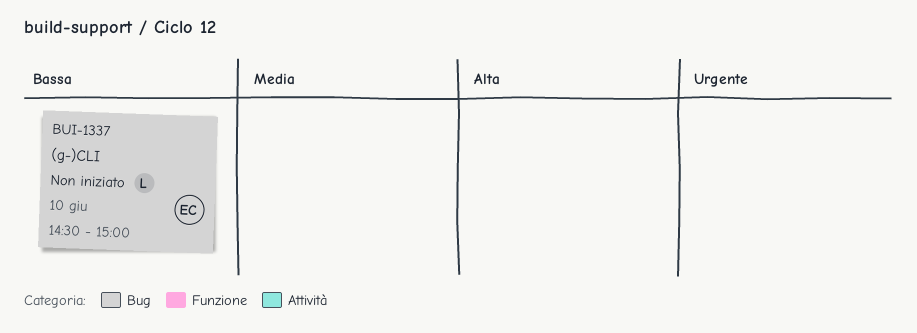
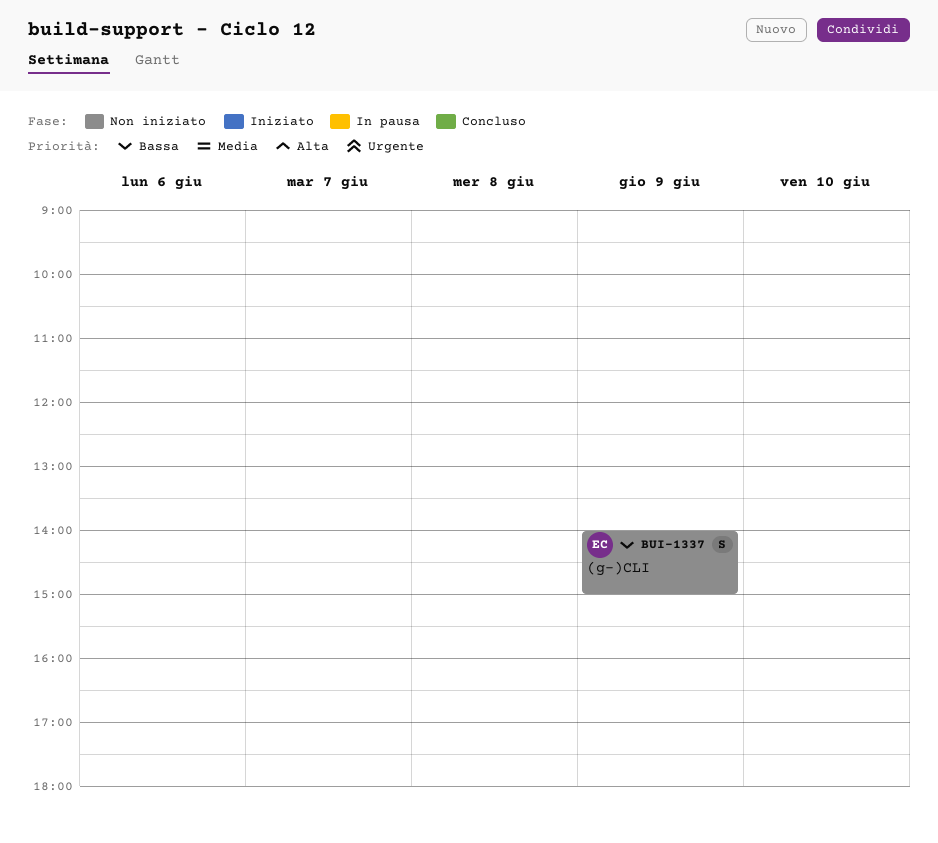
BUI-1337, estimate: L -> S
BUI-1337, day: Jun 10 -> Jun 9
BUI-1337, begins: 14:30 -> 14:00

